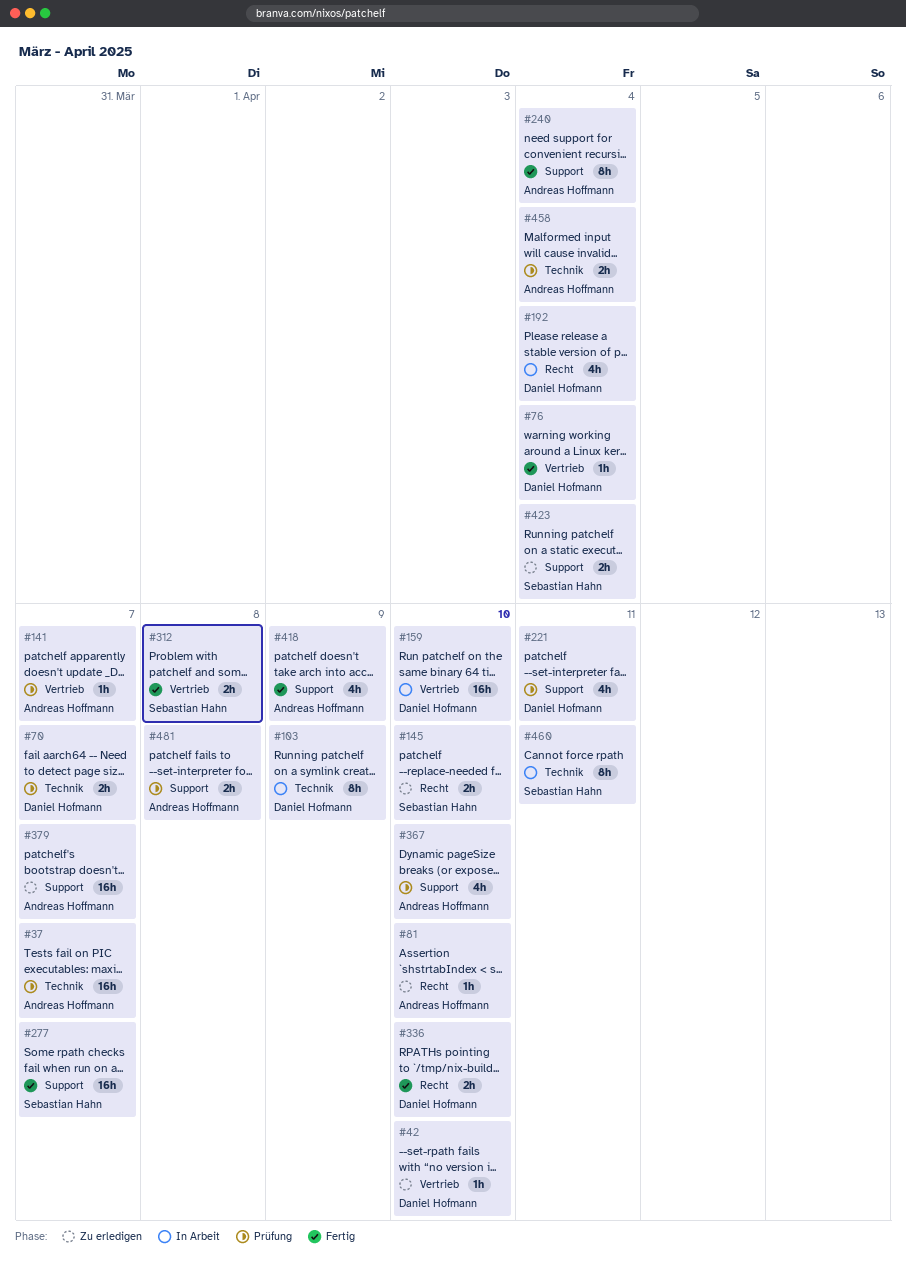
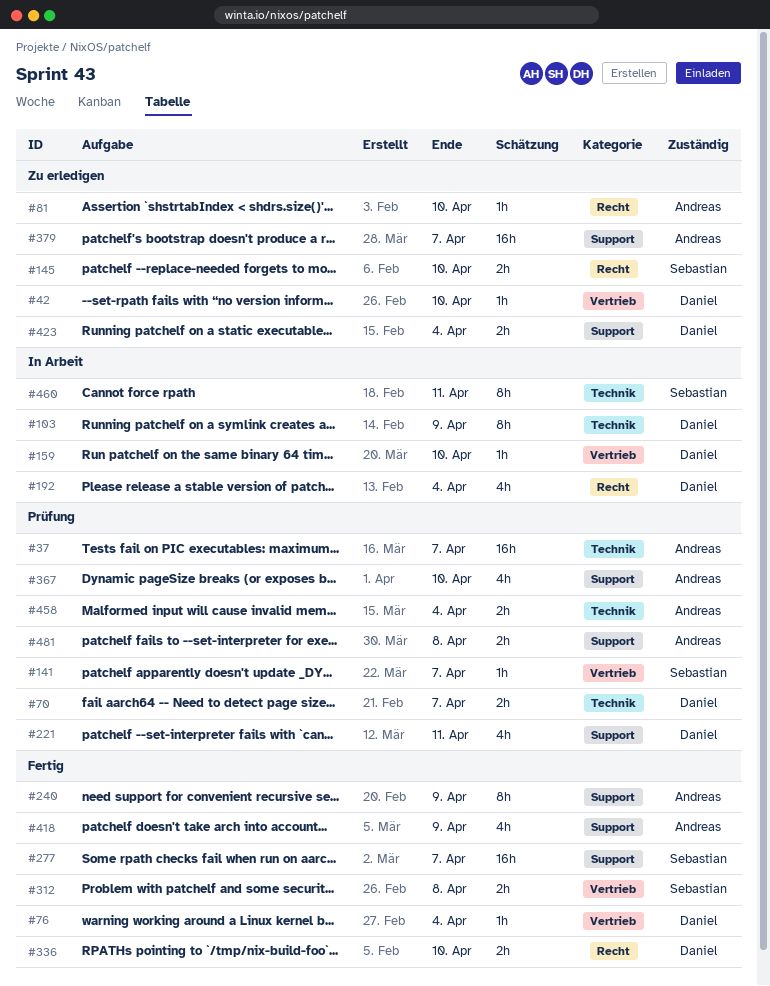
#141, owner: Andreas Hoffmann -> Sebastian Hahn
#159, estimate: 16h -> 1h
#240, due: Apr 4 -> Apr 9
#423, owner: Sebastian Hahn -> Daniel Hofmann

